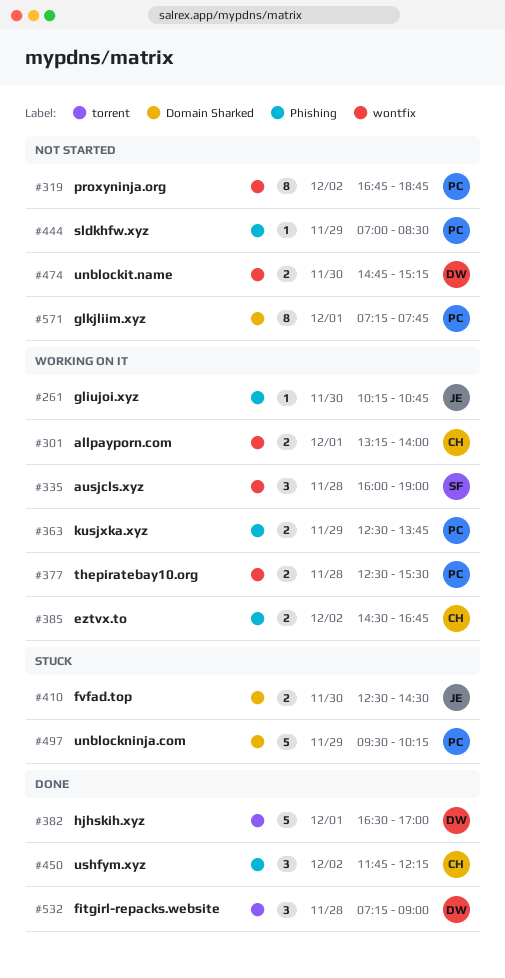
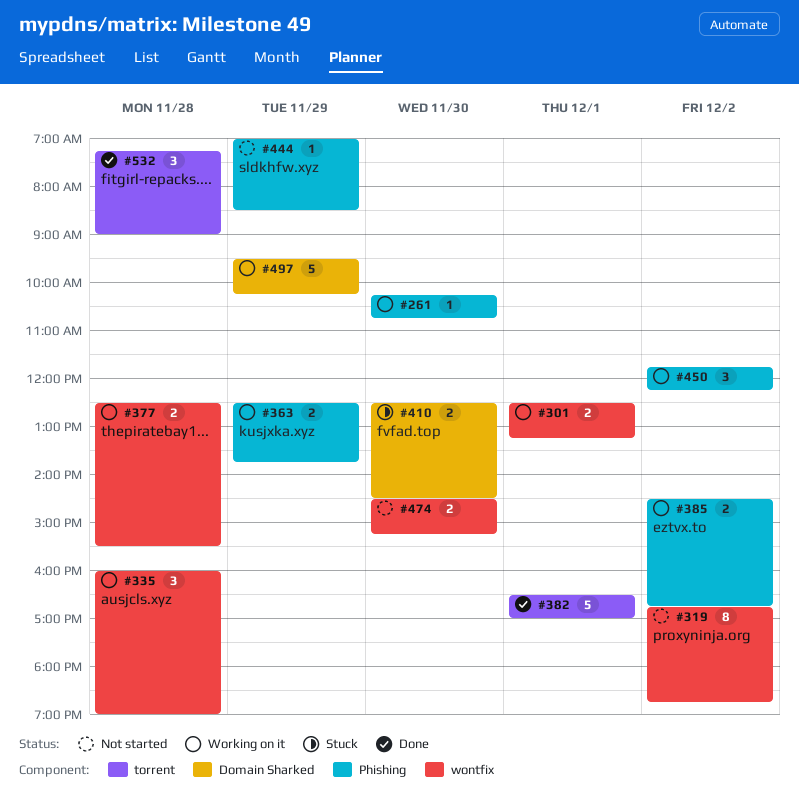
#301, begins: 13:15 -> 12:30
#301, ends: 14:00 -> 13:15
#450, status: Done -> Working on it
#474, begins: 14:45 -> 14:30
#497, status: Stuck -> Working on it
#571: present -> none

